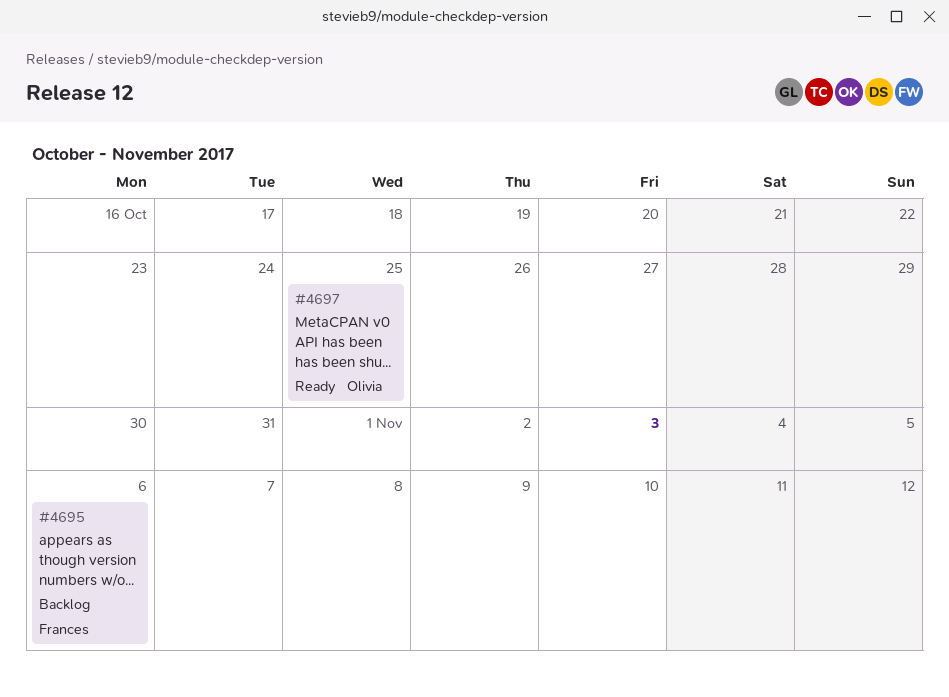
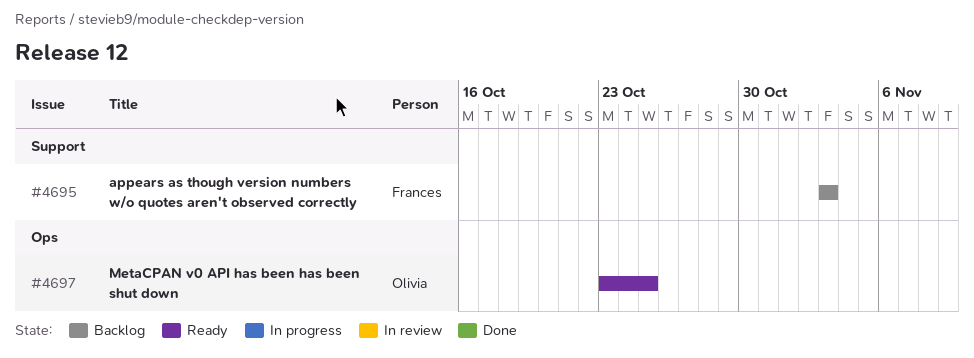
#4695, due: Nov 6 -> Nov 3

